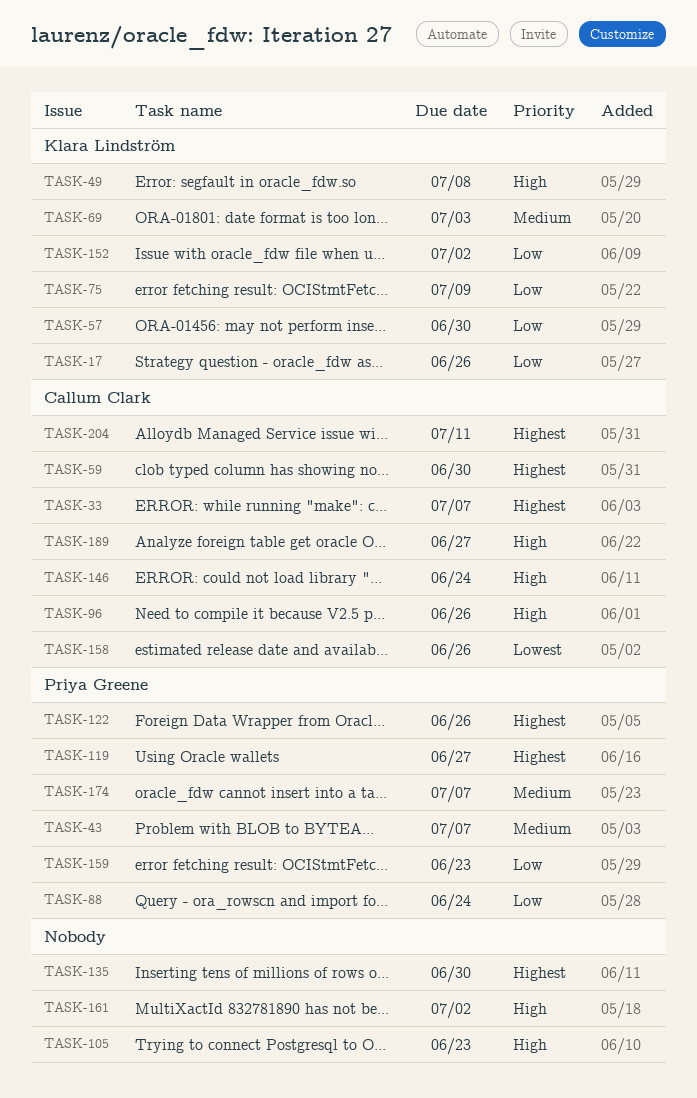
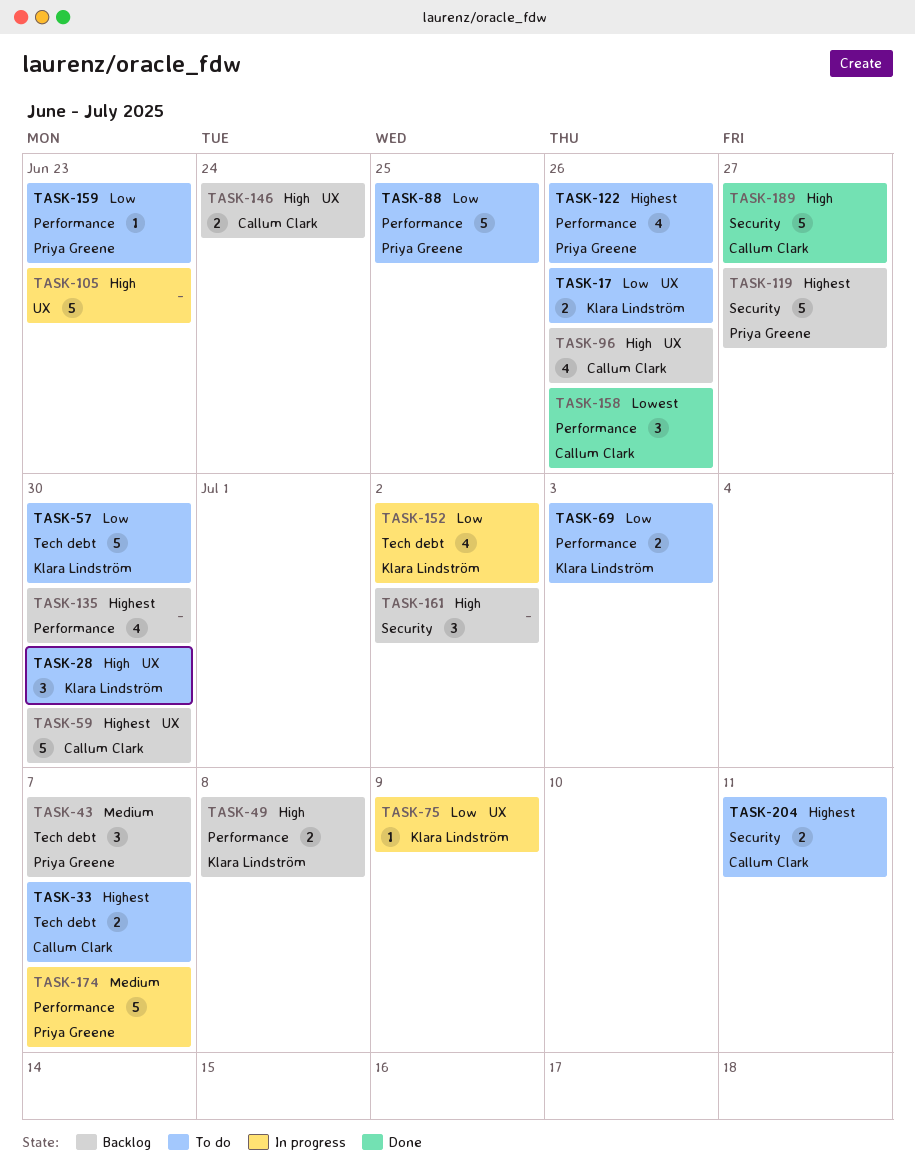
TASK-28: none -> present
TASK-69, priority: Medium -> Low
TASK-88, due: Jun 24 -> Jun 25

